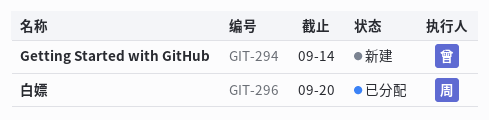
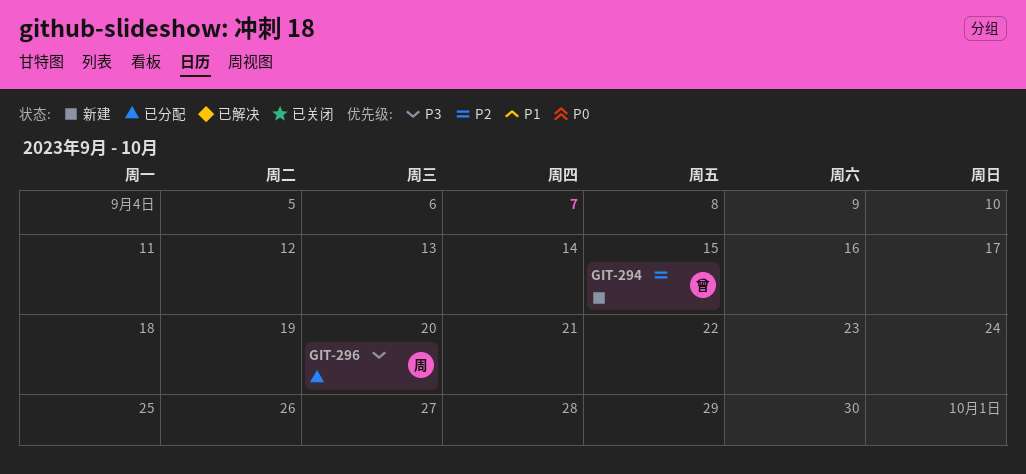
GIT-294, due: Sep 14 -> Sep 15

